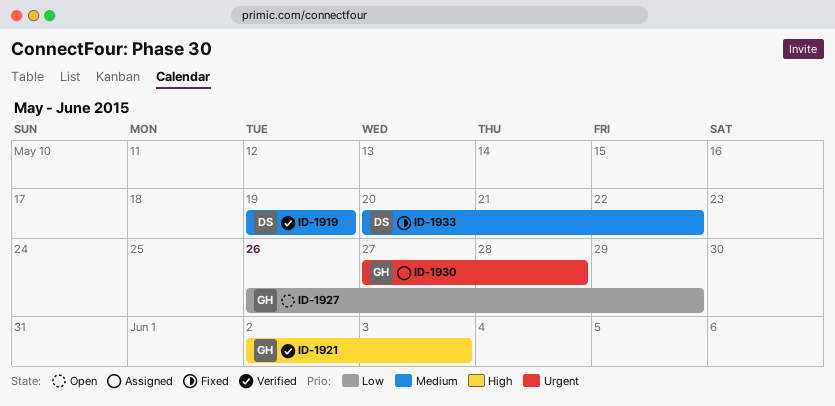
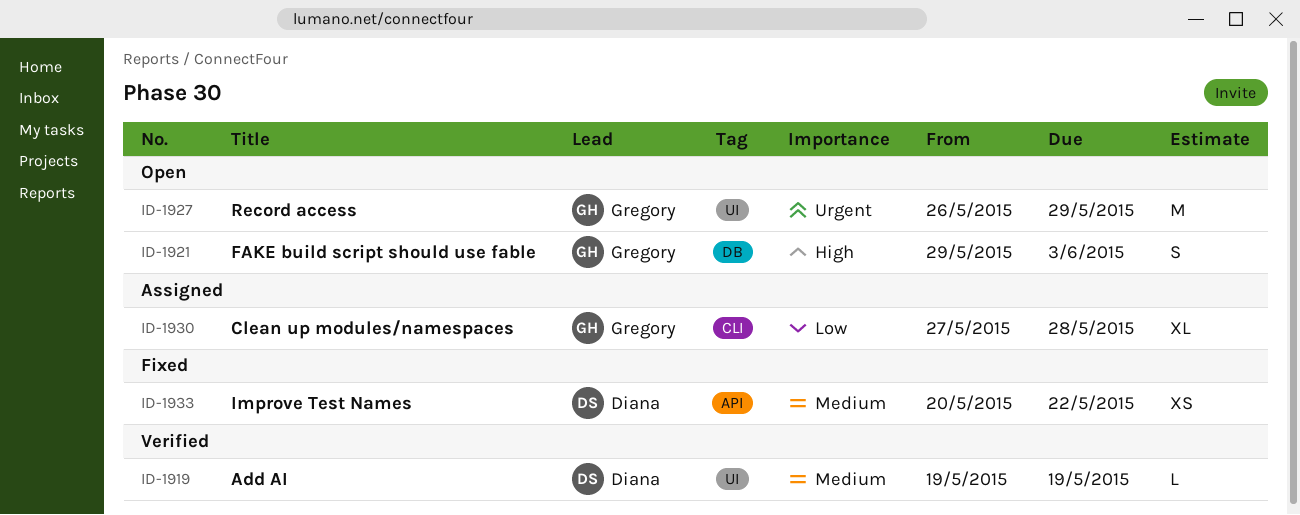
ID-1921, status: Verified -> Open
ID-1921, start: Jun 2 -> May 29
ID-1927, priority: Low -> Urgent
ID-1930, priority: Urgent -> Low

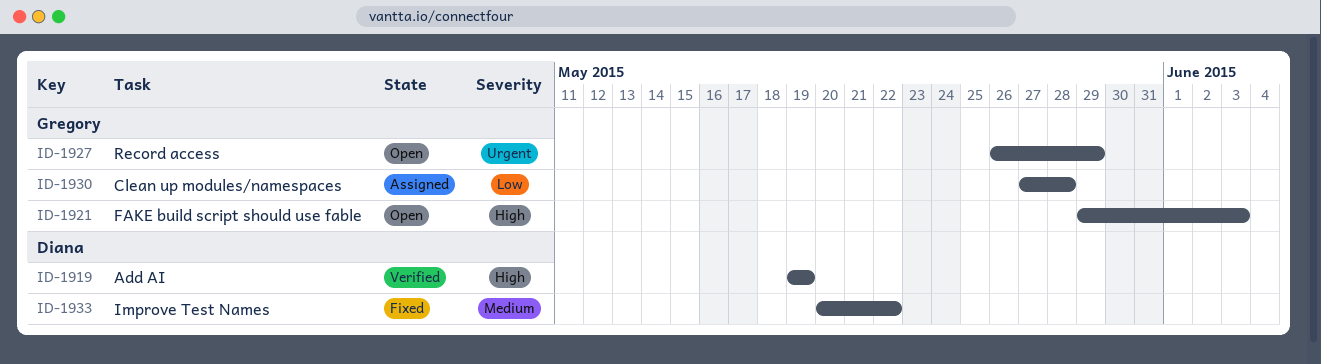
ID-1919, priority: Medium -> High

